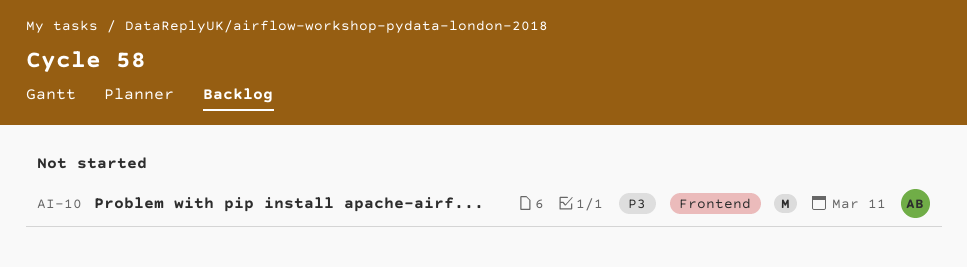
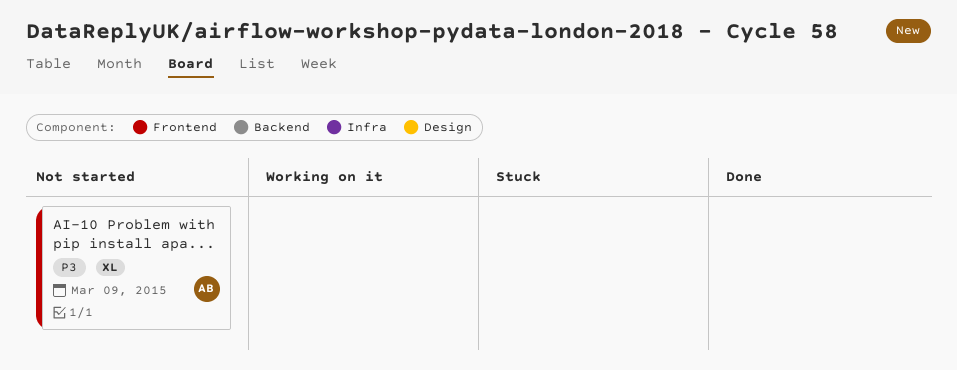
AI-10, estimate: M -> XL
AI-10, due: Mar 11 -> Mar 9

